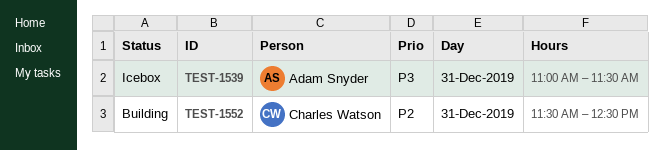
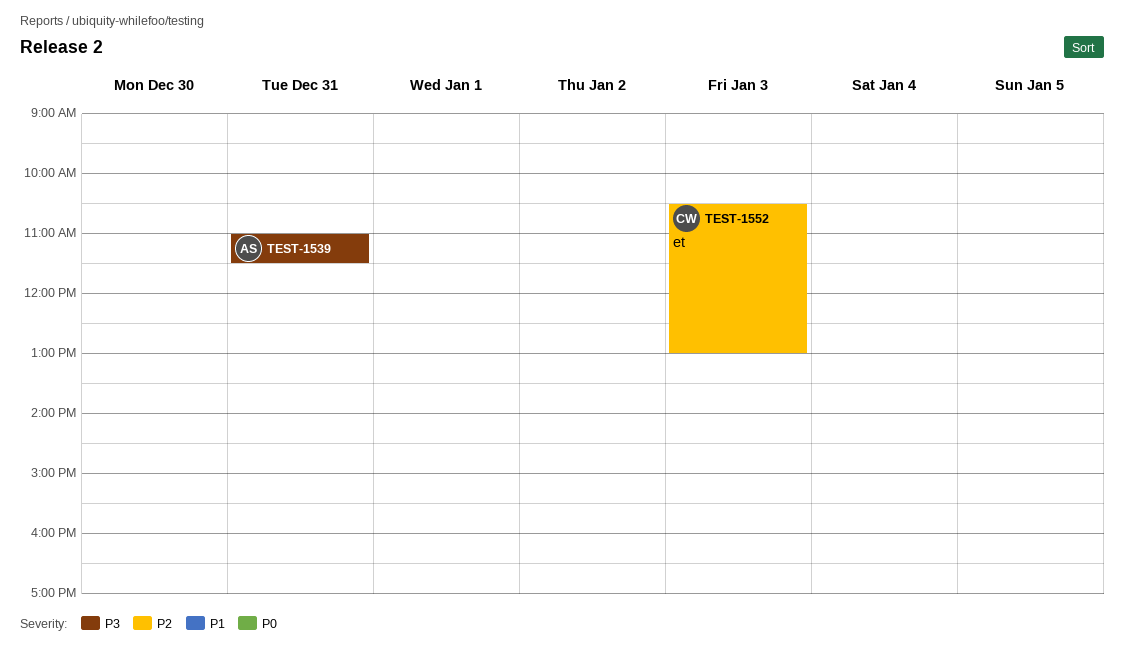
TEST-1552, day: Dec 31 -> Jan 3
TEST-1552, begins: 11:30 -> 10:30
TEST-1552, ends: 12:30 -> 13:00

